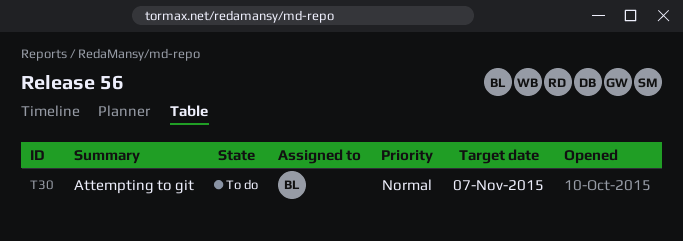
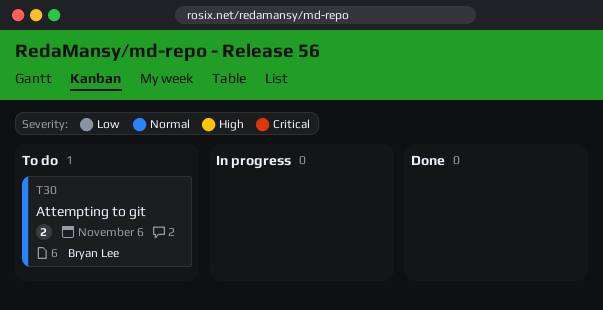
T30, due: Nov 7 -> Nov 6

